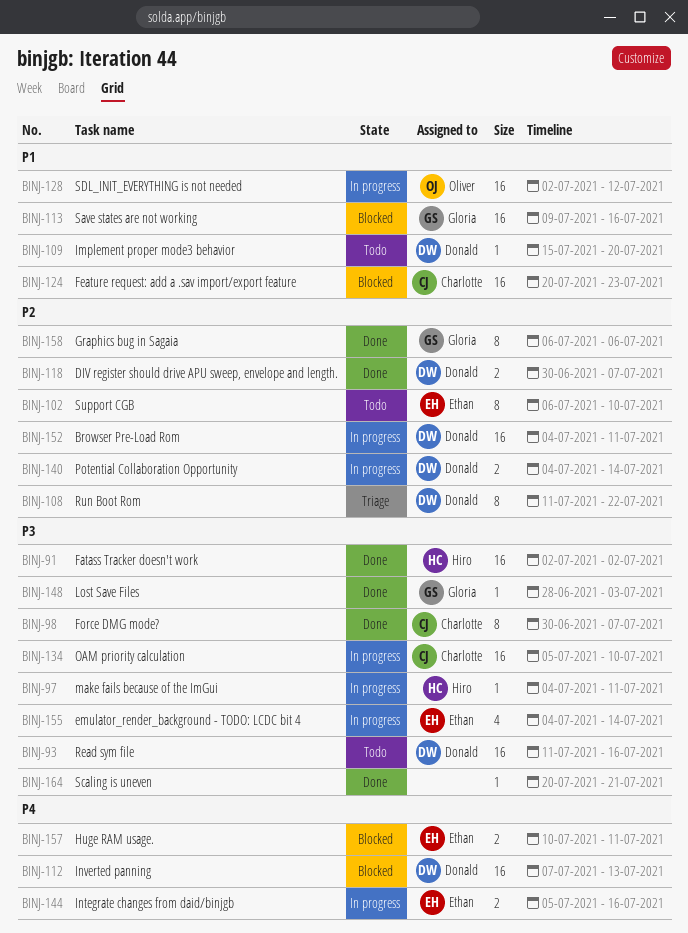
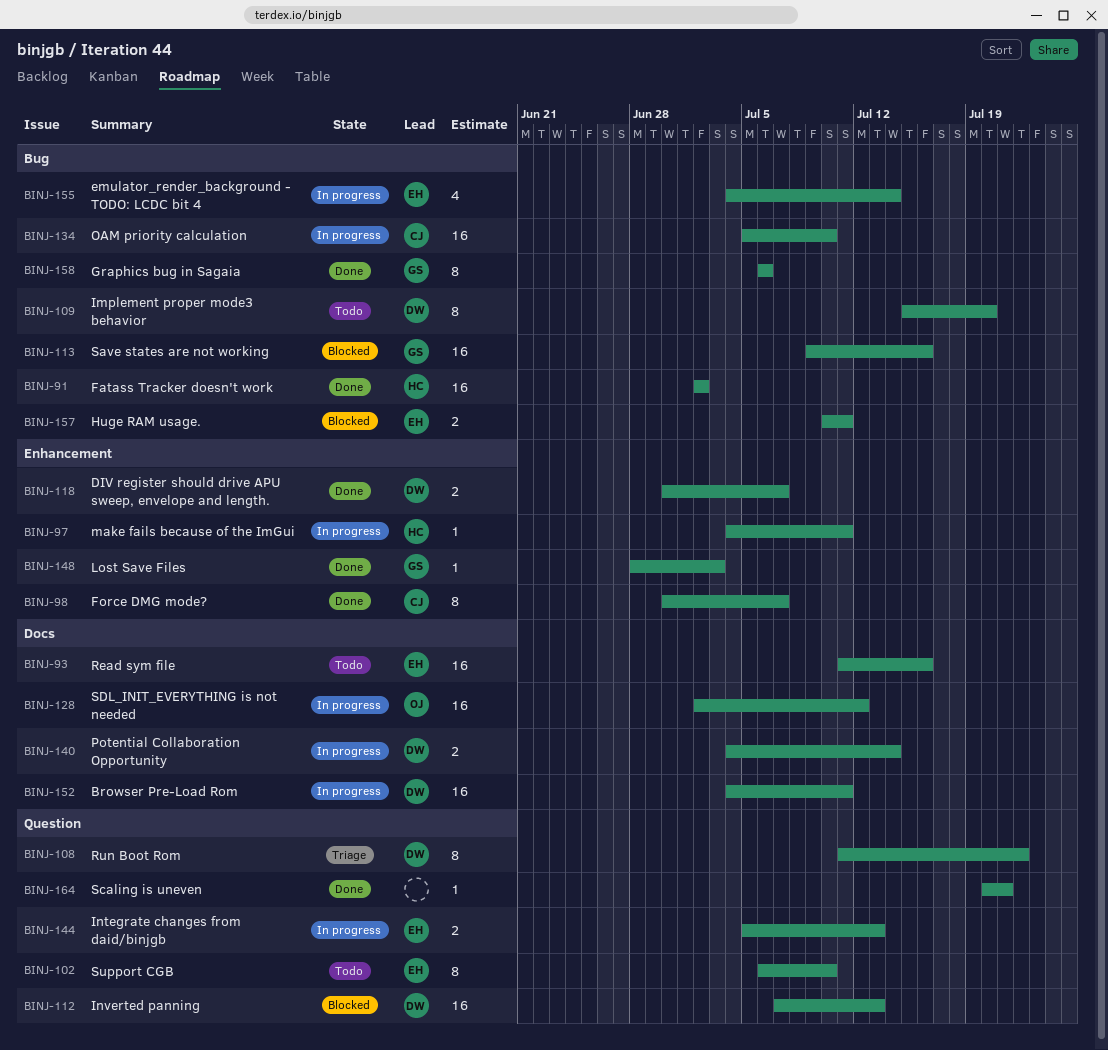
BINJ-93, owner: Donald -> Ethan
BINJ-109, estimate: 1 -> 8
BINJ-124: present -> none
BINJ-144, due: Jul 16 -> Jul 13

